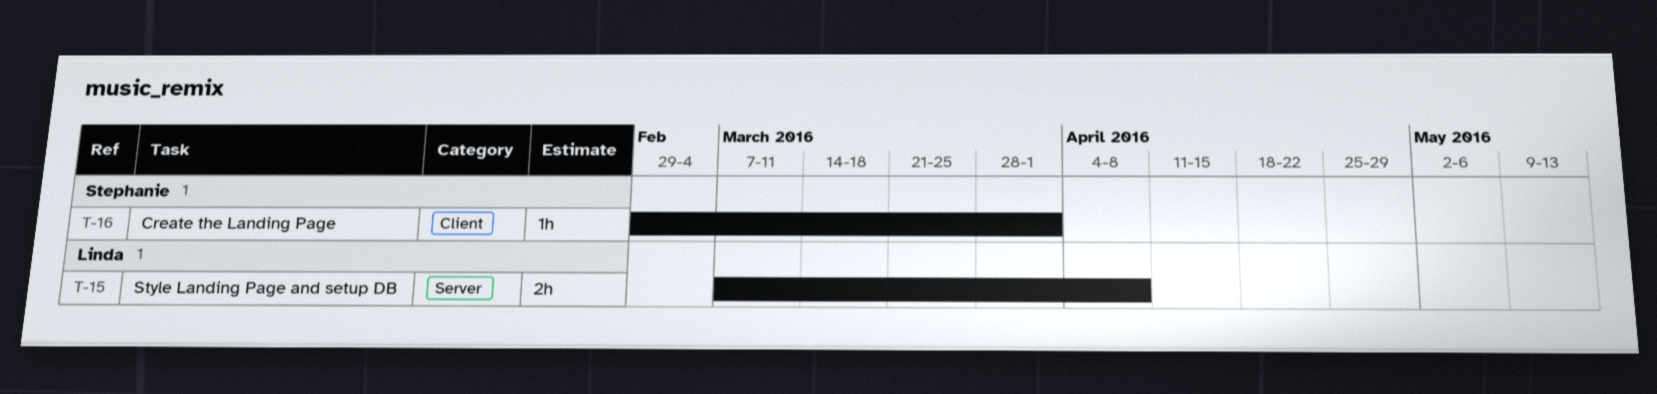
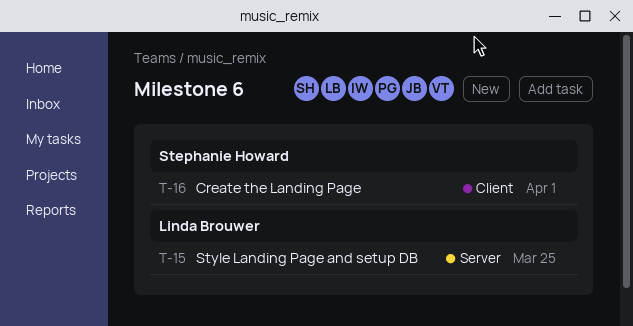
T-15, due: Apr 8 -> Mar 25

